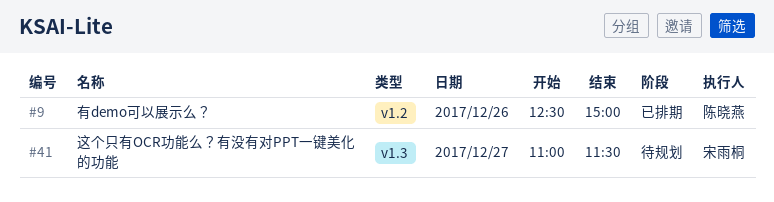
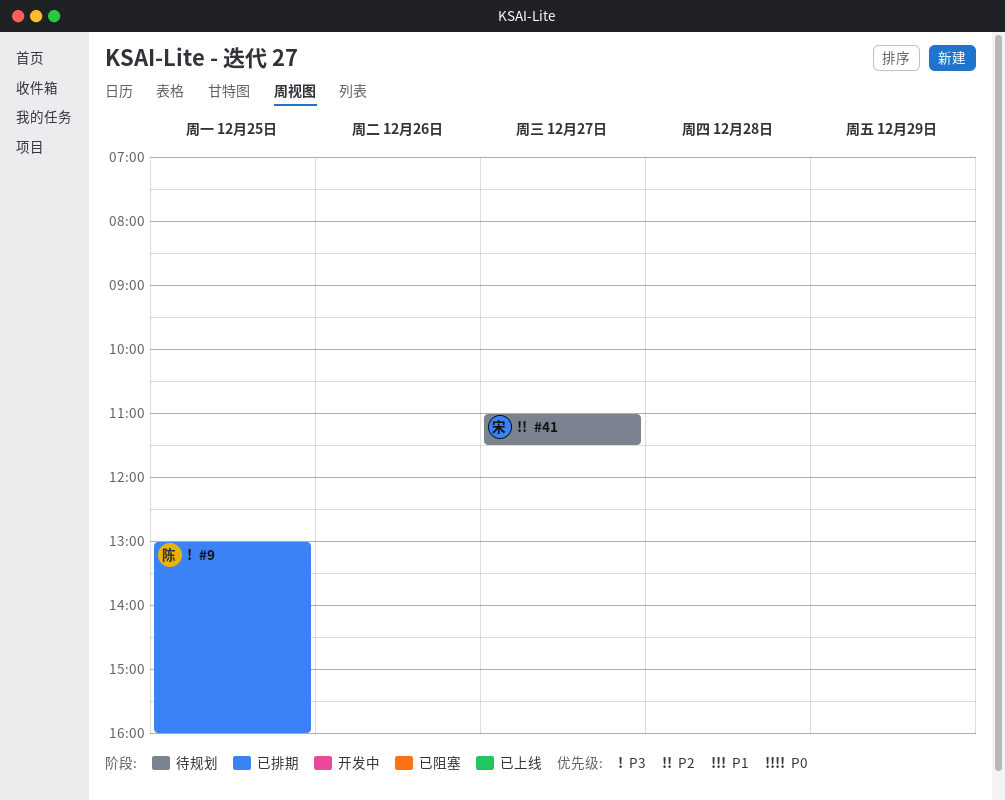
#9, day: Dec 26 -> Dec 25
#9, begins: 12:30 -> 13:00
#9, ends: 15:00 -> 16:00

